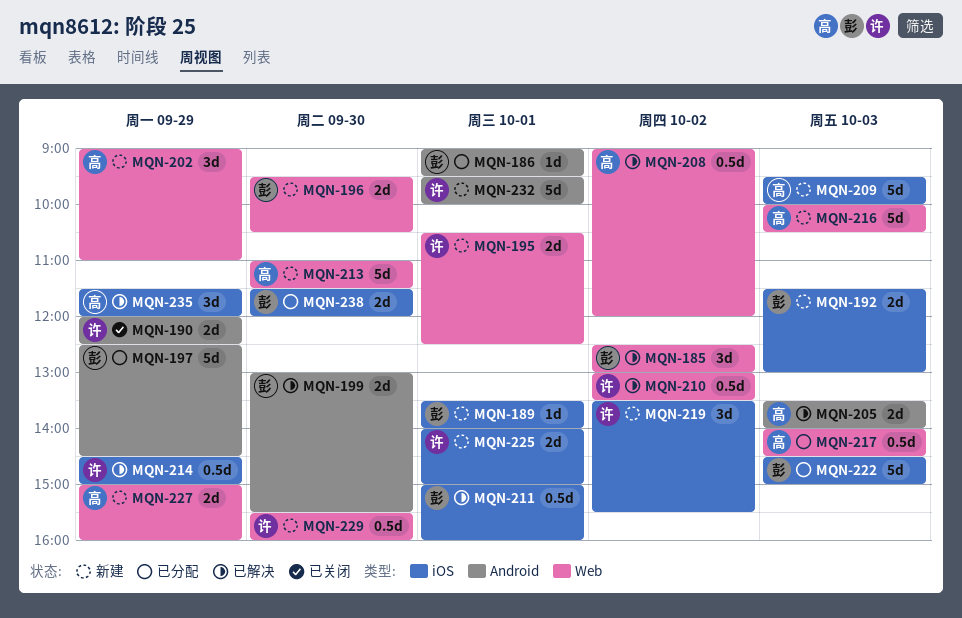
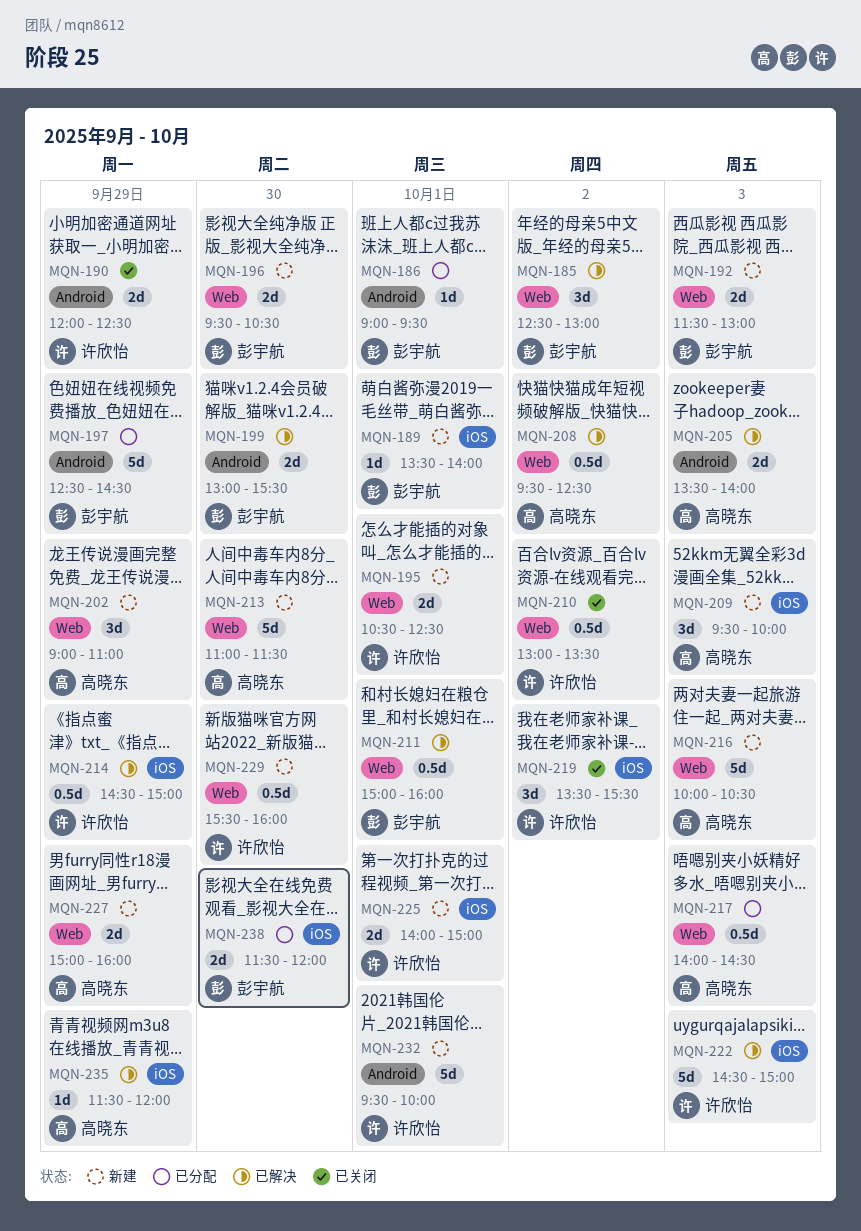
MQN-192, label: iOS -> Web
MQN-208, begins: 09:00 -> 09:30
MQN-208, ends: 12:00 -> 12:30
MQN-209, estimate: 5d -> 3d
MQN-210, status: 已解决 -> 已关闭
MQN-211, label: iOS -> Web
MQN-219, status: 新建 -> 已关闭
MQN-222, status: 已分配 -> 已解决
MQN-222, owner: 彭宇航 -> 许欣怡
MQN-235, estimate: 3d -> 1d

